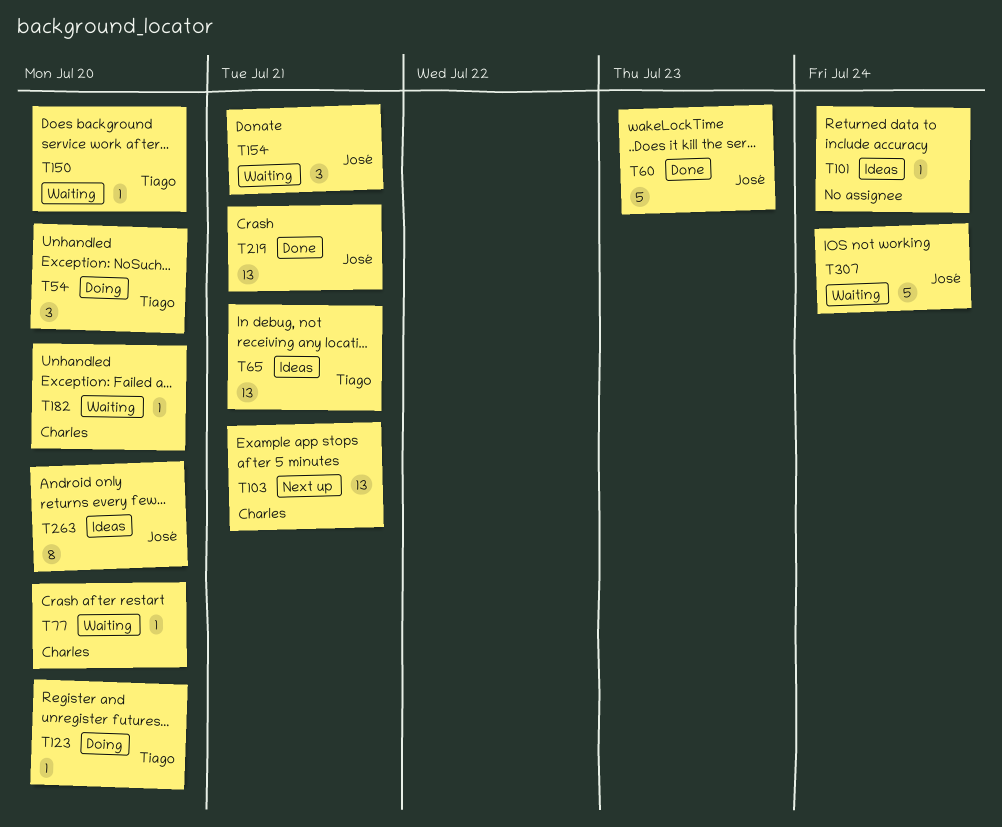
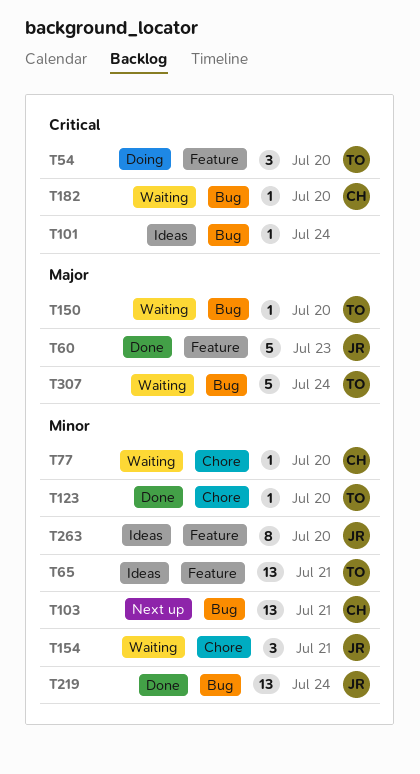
T123, status: Doing -> Done
T219, due: Jul 21 -> Jul 24
T307, owner: José -> Tiago

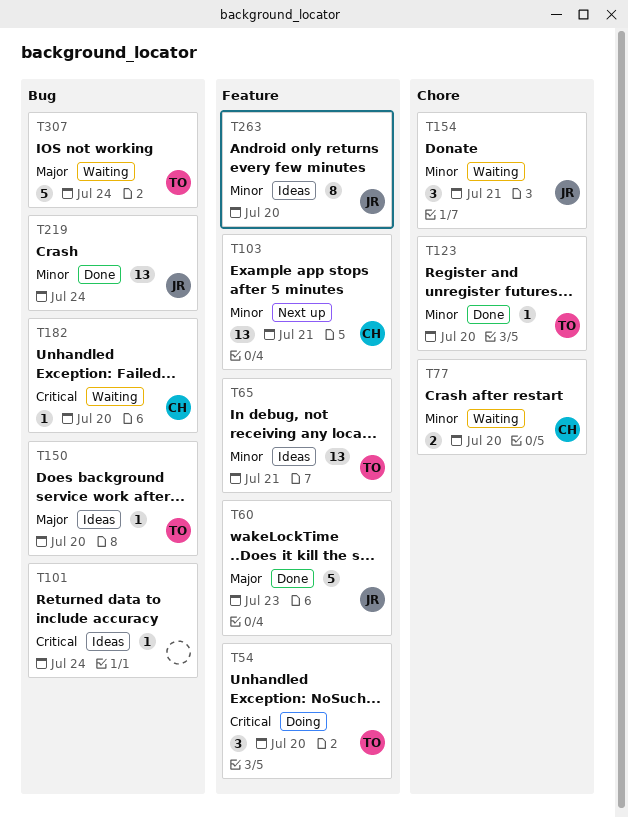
T77, estimate: 1 -> 2
T103, label: Bug -> Feature
T150, status: Waiting -> Ideas

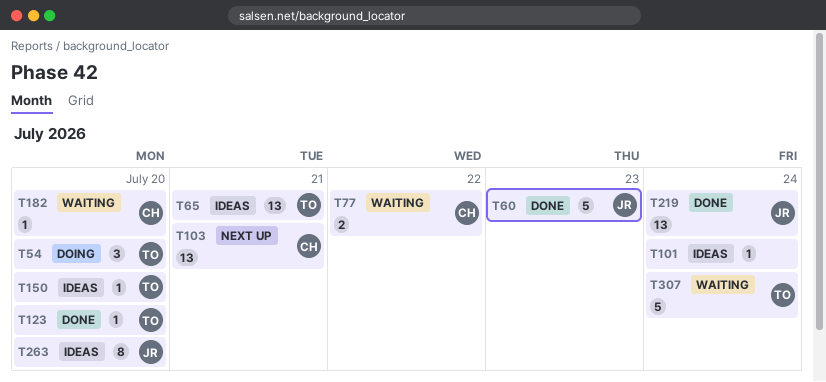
T77, due: Jul 20 -> Jul 22
T154: present -> none

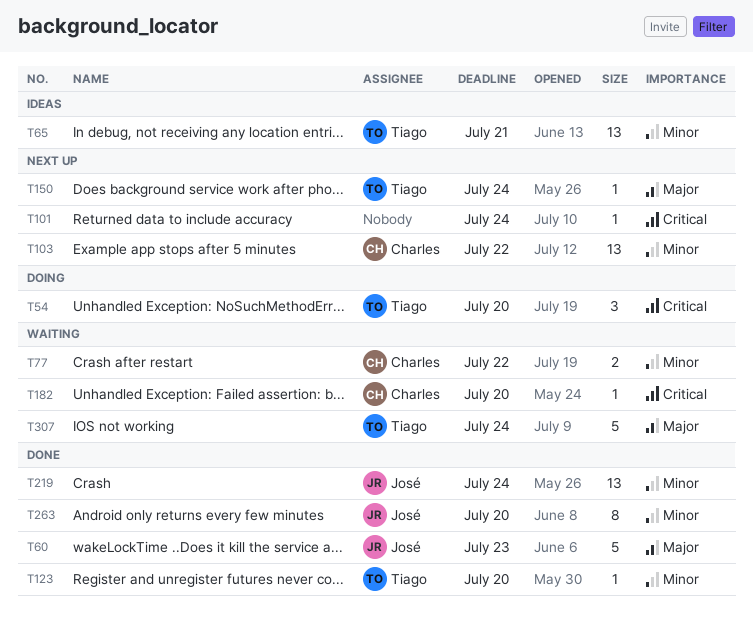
T101, status: Ideas -> Next up
T103, due: Jul 21 -> Jul 22
T150, status: Ideas -> Next up
T150, due: Jul 20 -> Jul 24
T263, status: Ideas -> Done

